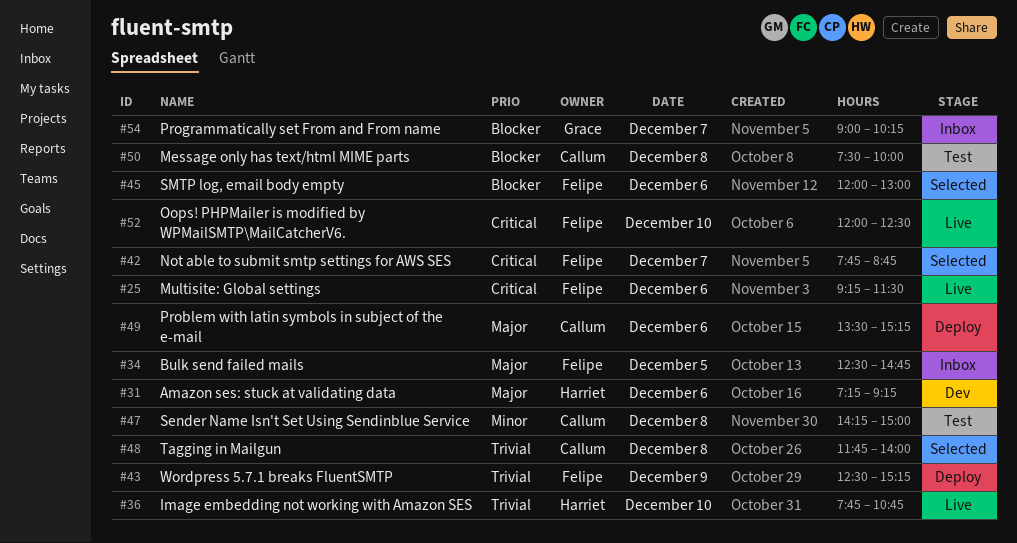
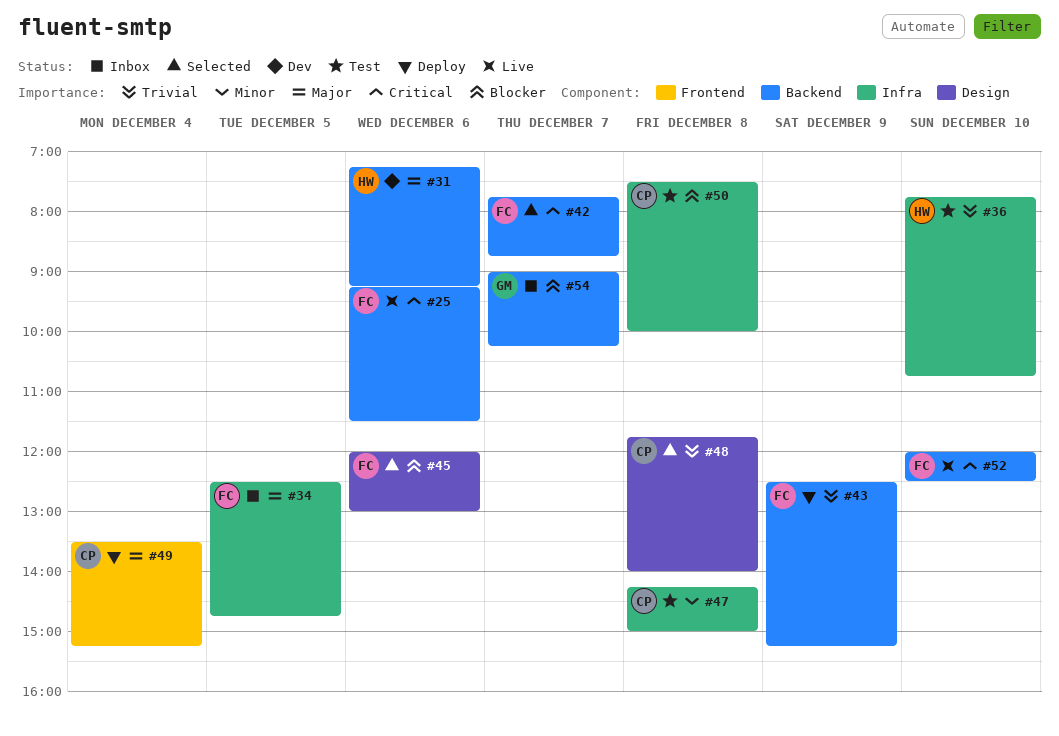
#36, status: Live -> Test
#49, day: Dec 6 -> Dec 4

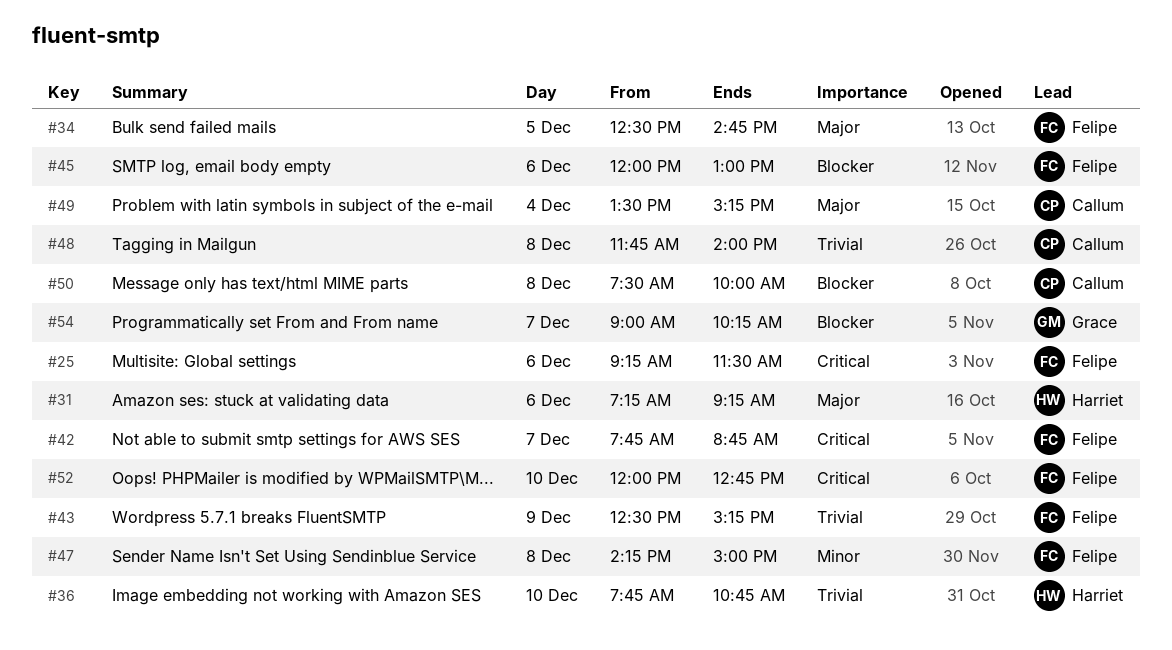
#47, owner: Callum -> Felipe
#52, ends: 12:30 -> 12:45

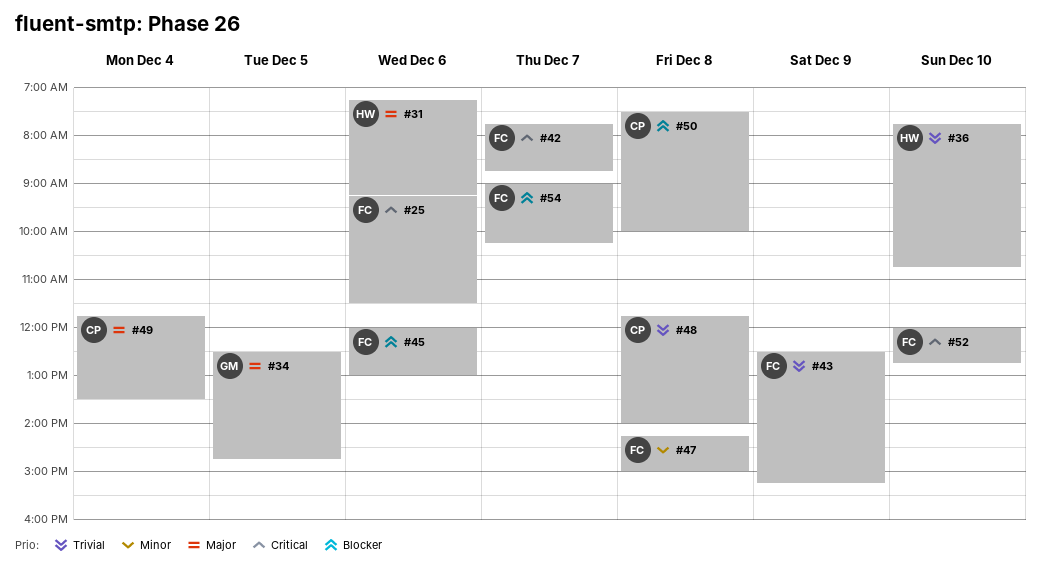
#34, owner: Felipe -> Grace
#49, begins: 13:30 -> 11:45
#49, ends: 15:15 -> 13:30
#54, owner: Grace -> Felipe

